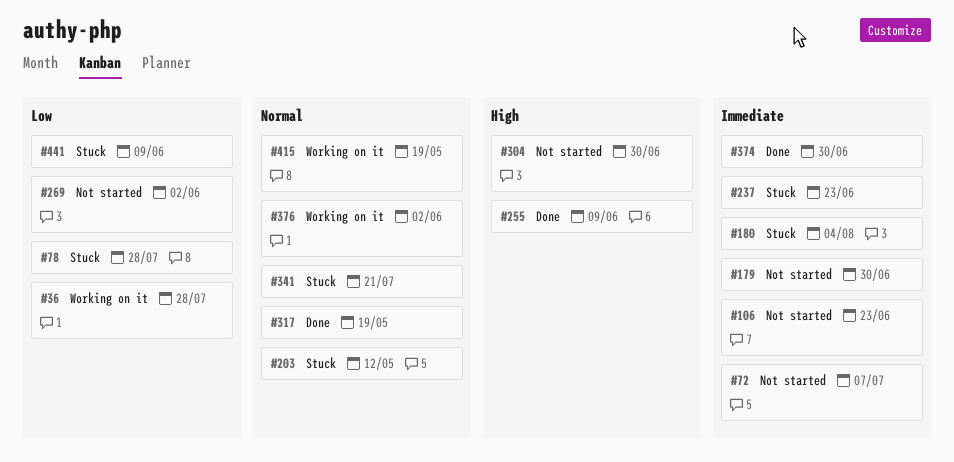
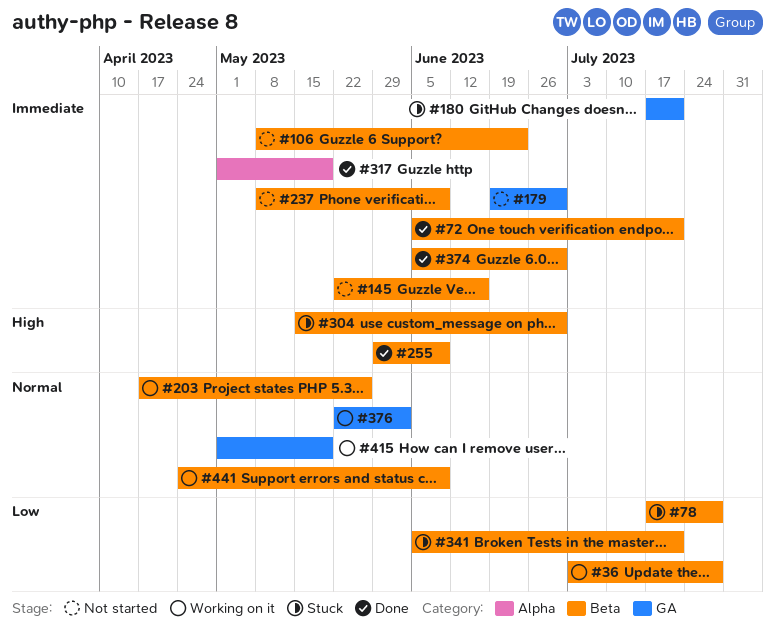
#72, status: Not started -> Done
#72, due: Jul 7 -> Jul 21
#145: none -> present
#180, due: Aug 4 -> Jul 21
#203, status: Stuck -> Working on it
#203, due: May 12 -> May 26
#237, status: Stuck -> Not started
#237, due: Jun 23 -> Jun 9
#269: present -> none
#304, status: Not started -> Stuck
#317, priority: Normal -> Immediate
#341, priority: Normal -> Low
#441, status: Stuck -> Working on it
#441, priority: Low -> Normal

